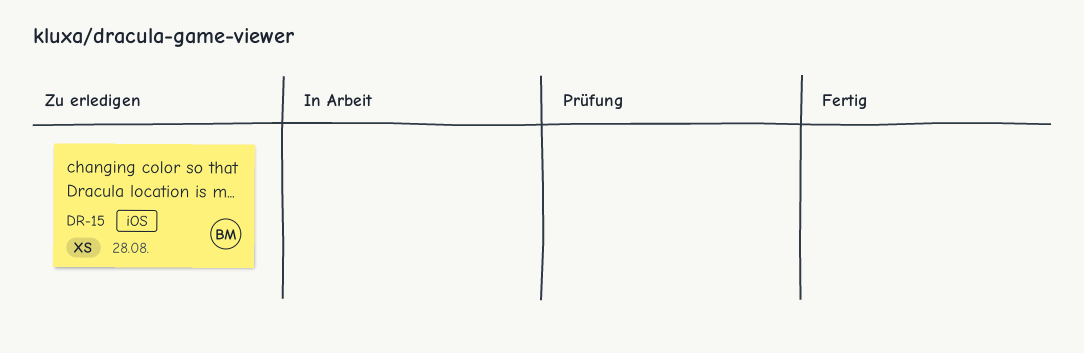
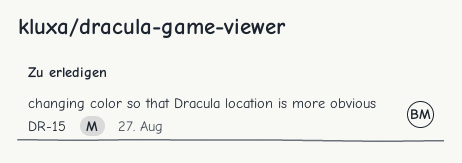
DR-15, estimate: XS -> M
DR-15, due: Aug 28 -> Aug 27

